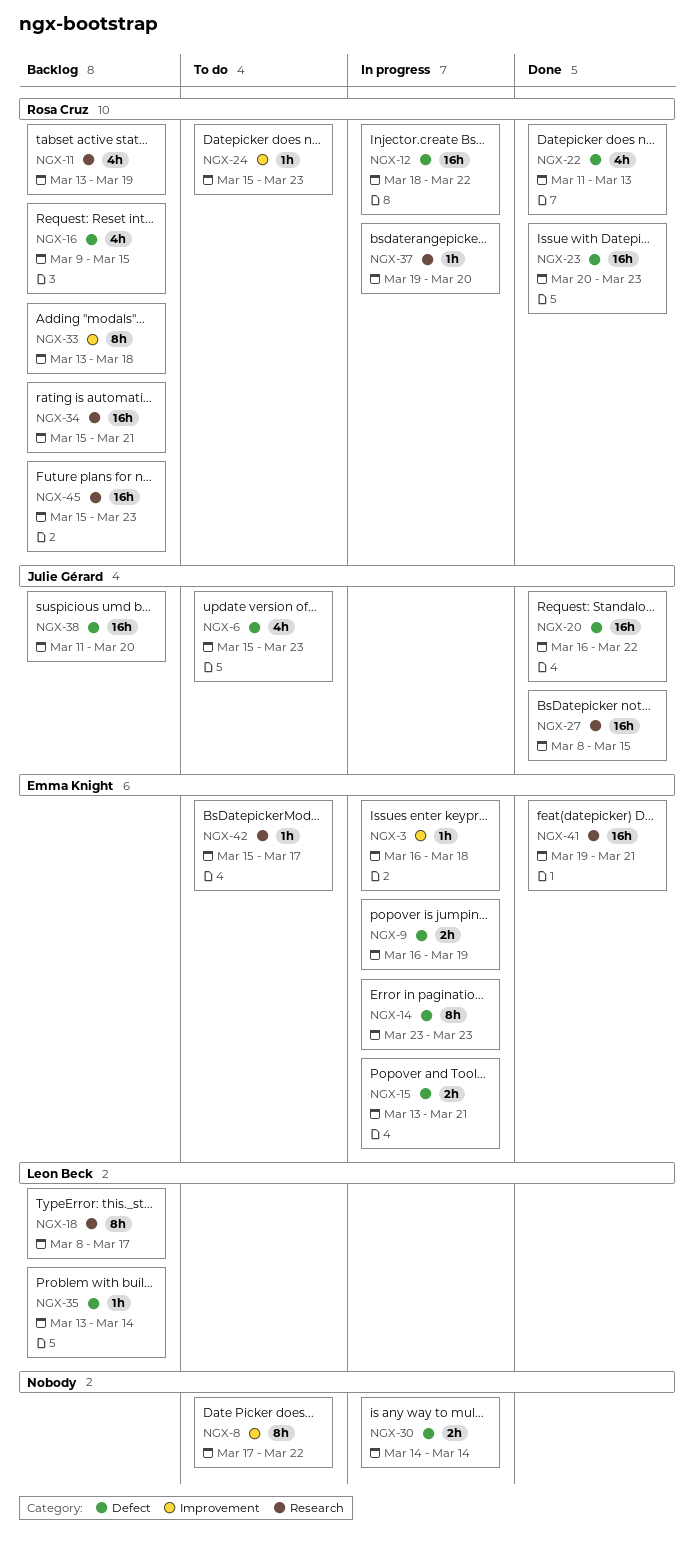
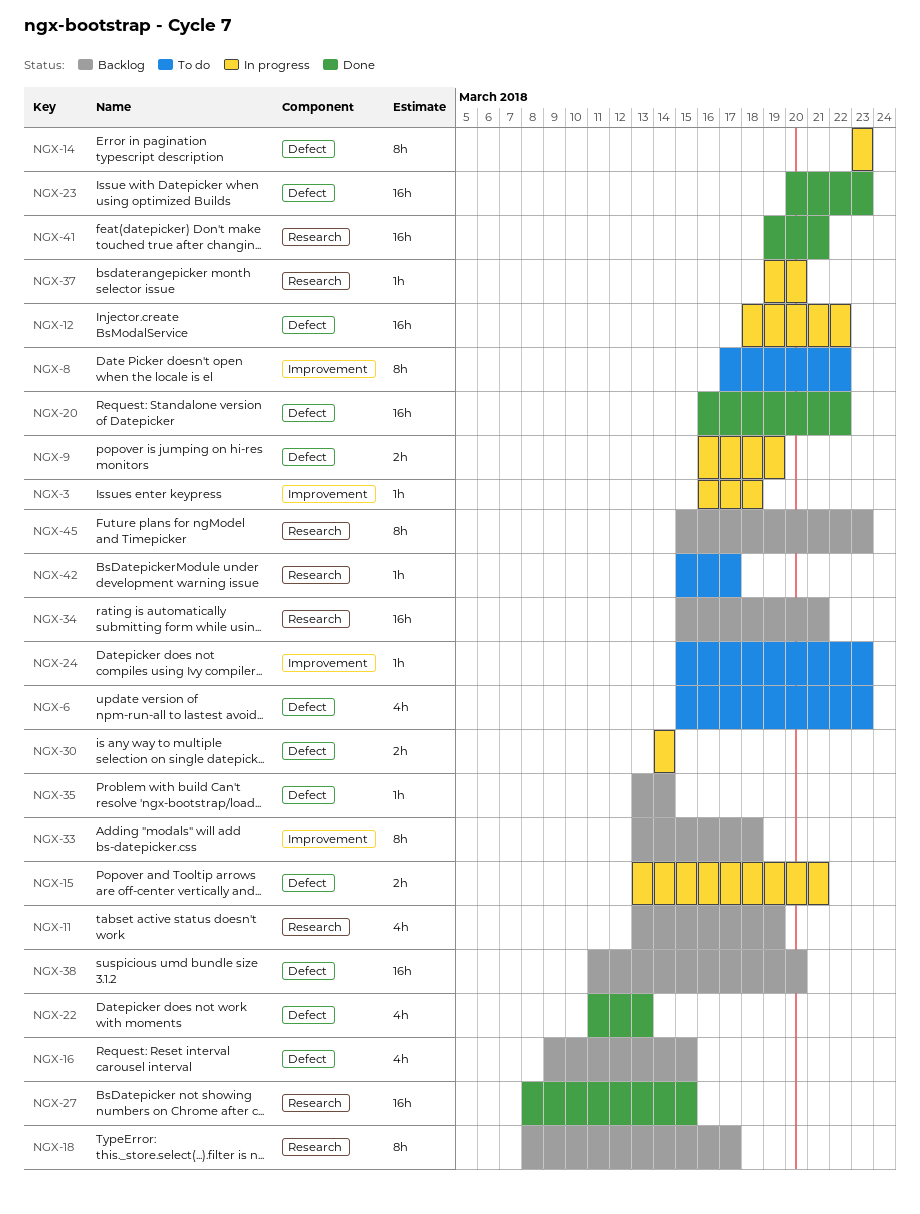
NGX-45, estimate: 16h -> 8h

